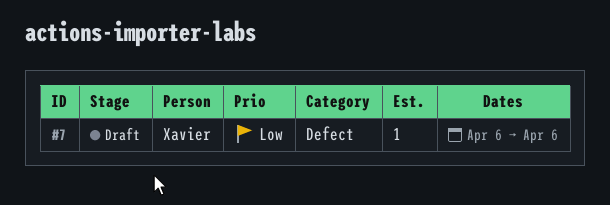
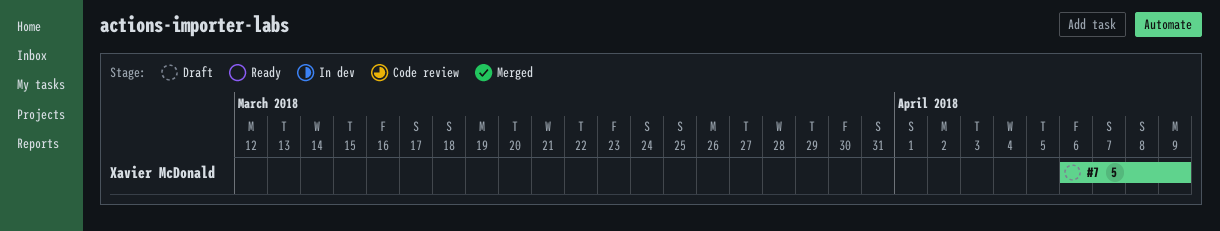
#7, estimate: 1 -> 5
#7, due: Apr 6 -> Apr 9

